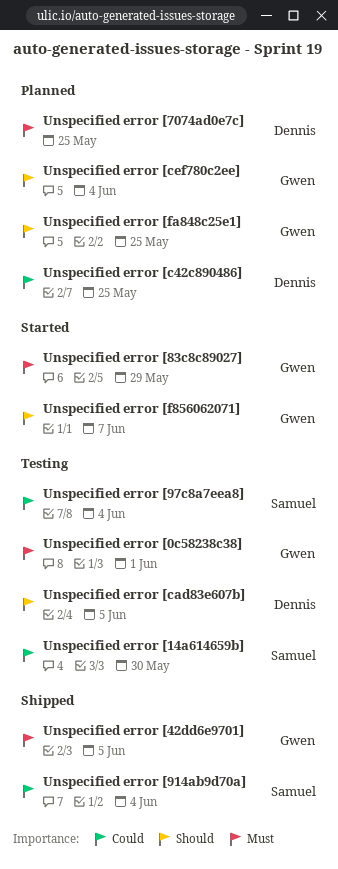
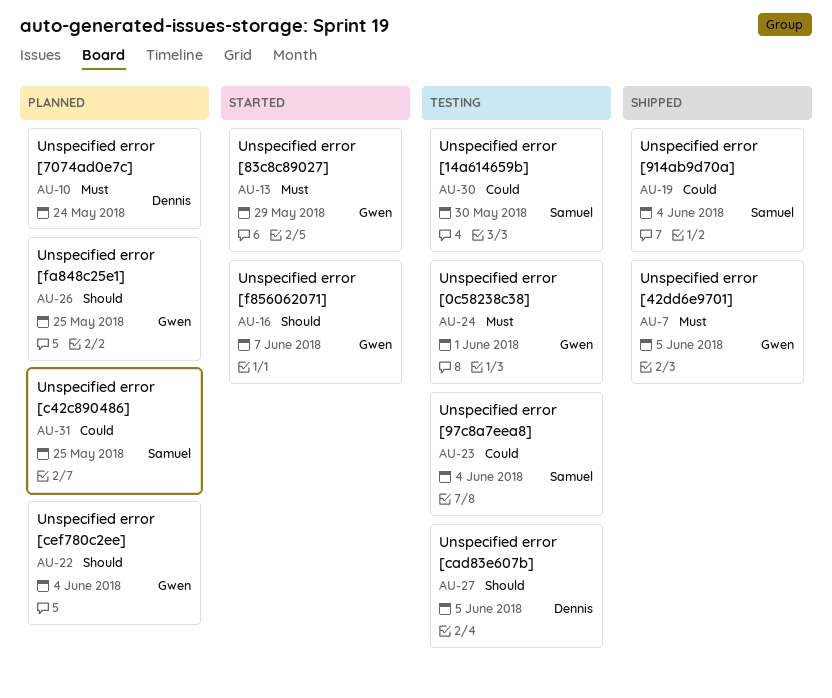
Unspecified error [7074ad0e7c], due: May 25 -> May 24
Unspecified error [c42c890486], owner: Dennis -> Samuel

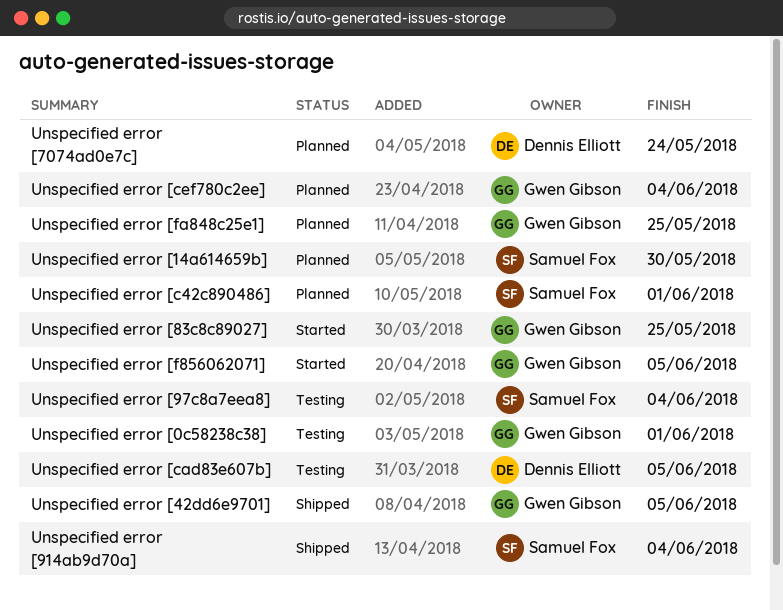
Unspecified error [14a614659b], status: Testing -> Planned
Unspecified error [83c8c89027], due: May 29 -> May 25
Unspecified error [c42c890486], due: May 25 -> Jun 1
Unspecified error [f856062071], due: Jun 7 -> Jun 5

